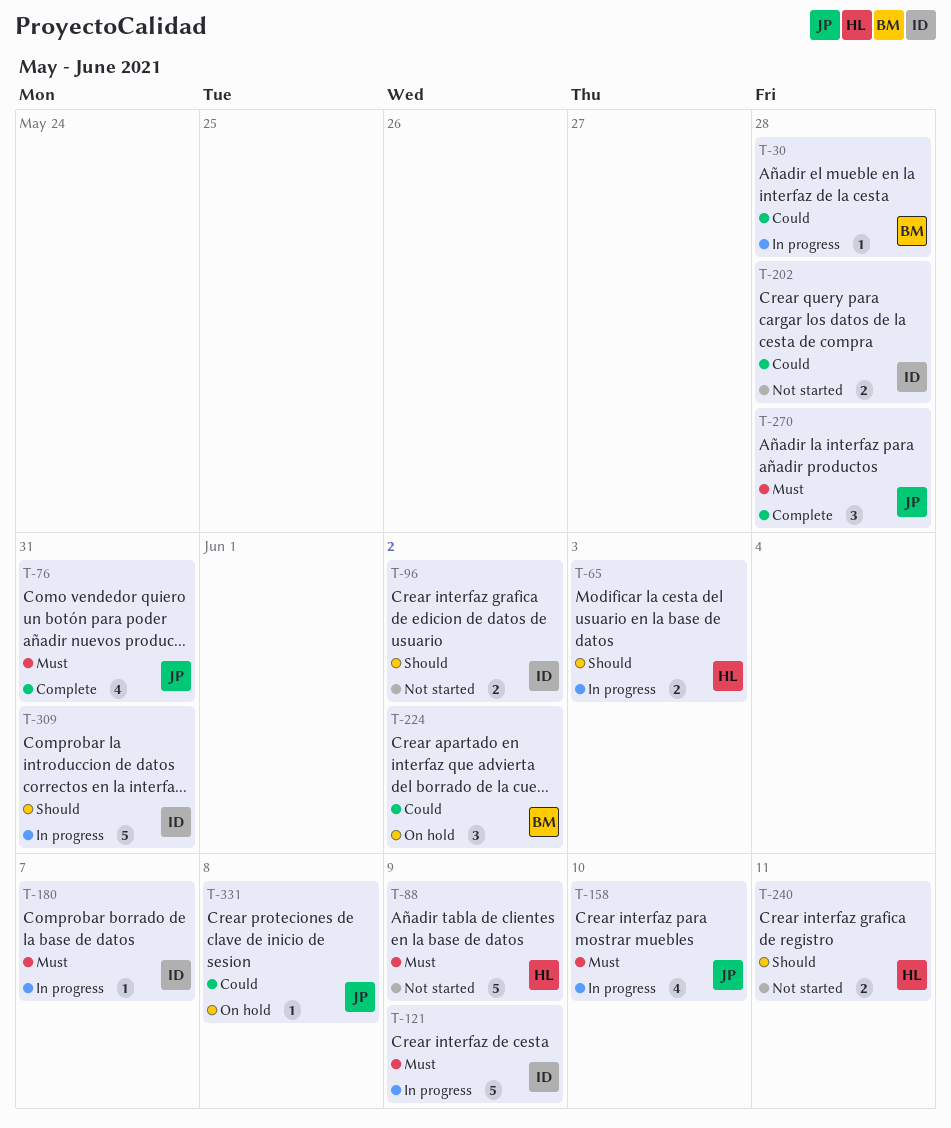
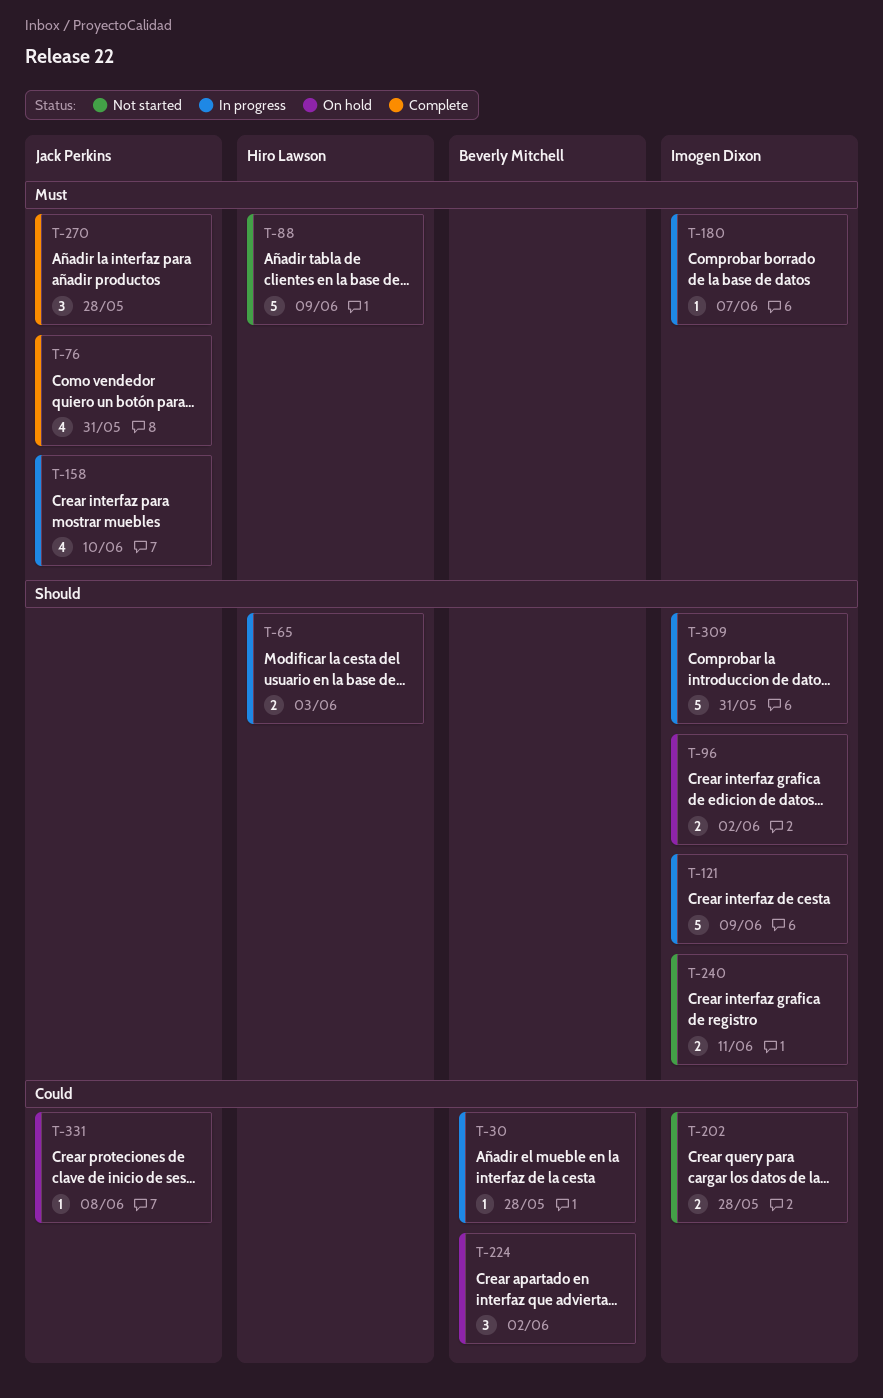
T-96, status: Not started -> On hold
T-121, priority: Must -> Should
T-240, owner: Hiro Lawson -> Imogen Dixon

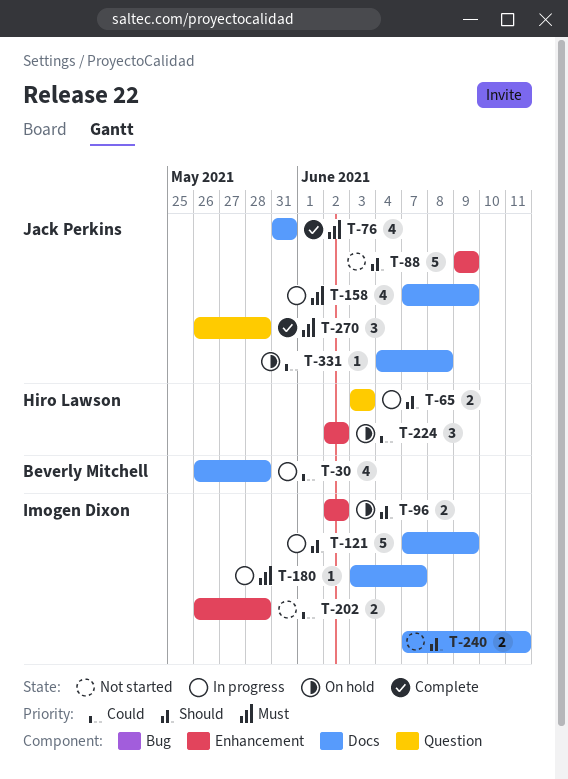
T-30, estimate: 1 -> 4
T-88, owner: Hiro Lawson -> Jack Perkins
T-88, priority: Must -> Should
T-158, due: Jun 10 -> Jun 9
T-224, owner: Beverly Mitchell -> Hiro Lawson
T-309: present -> none

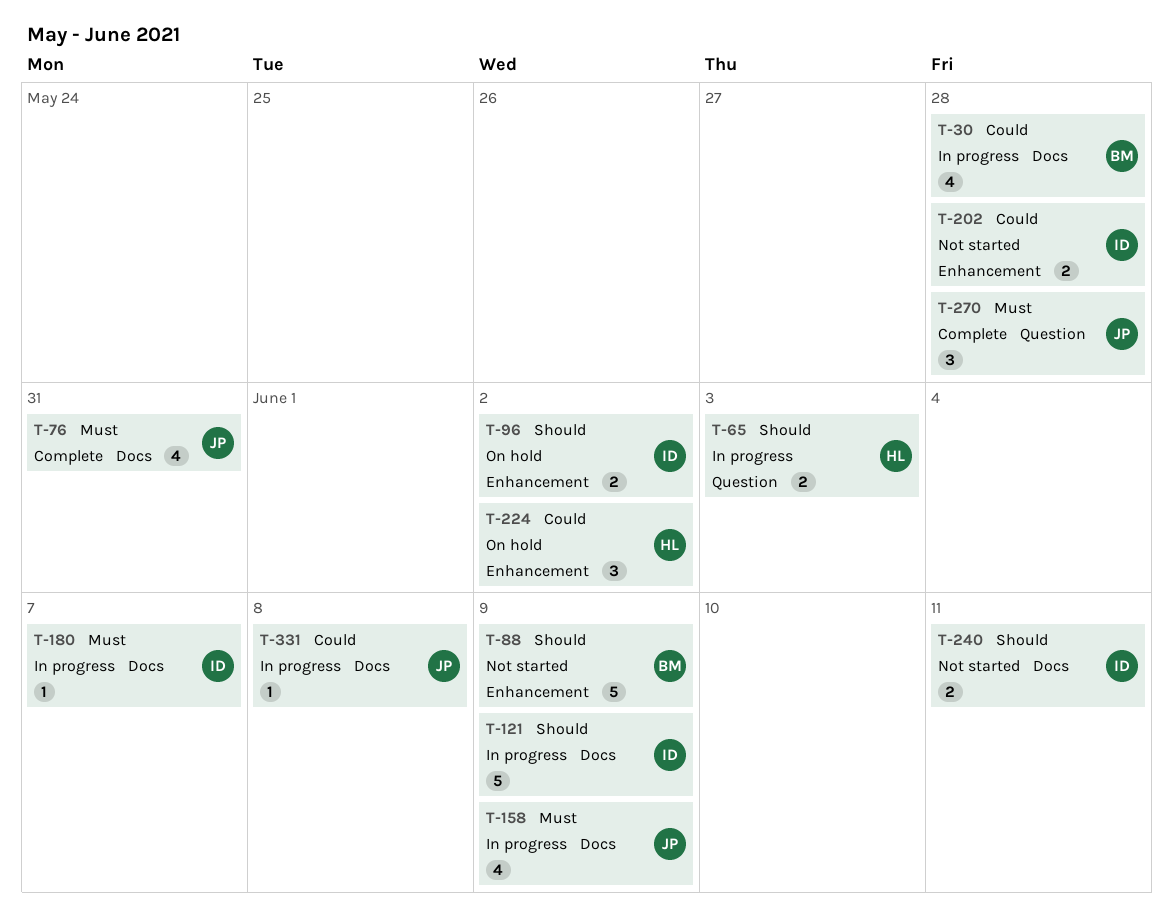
T-88, owner: Jack Perkins -> Beverly Mitchell
T-331, status: On hold -> In progress

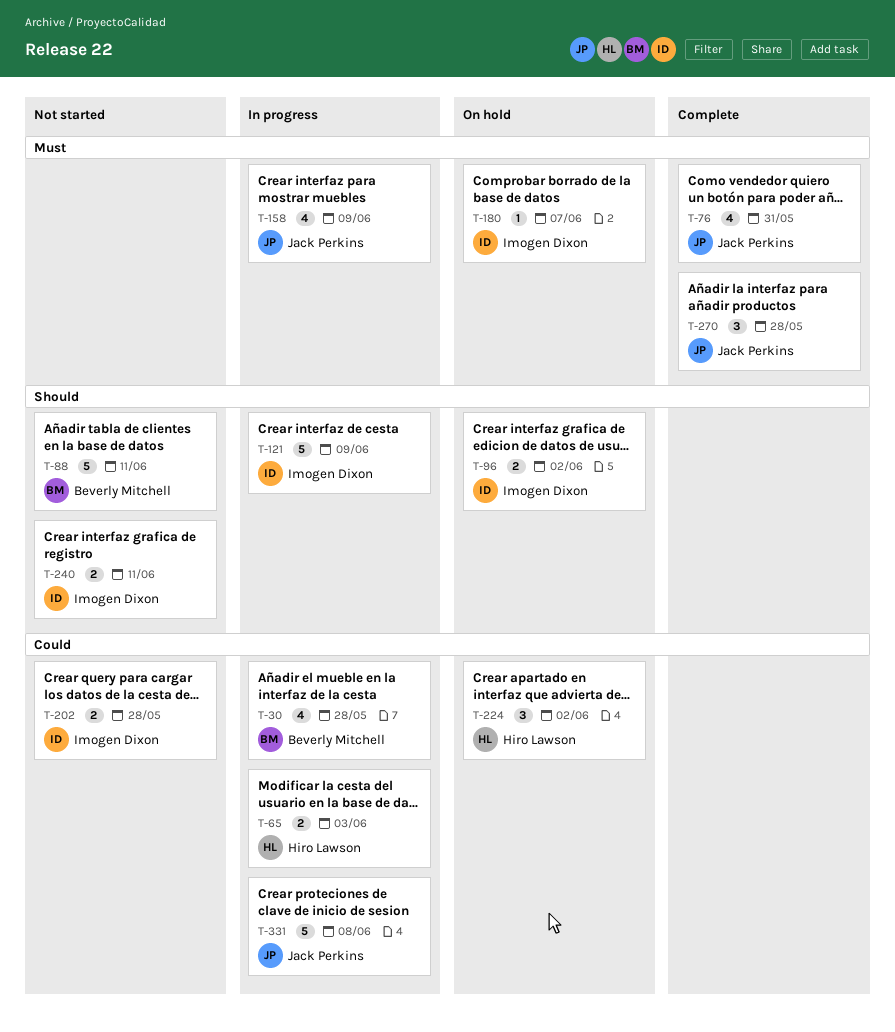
T-65, priority: Should -> Could
T-88, due: Jun 9 -> Jun 11
T-180, status: In progress -> On hold
T-331, estimate: 1 -> 5

